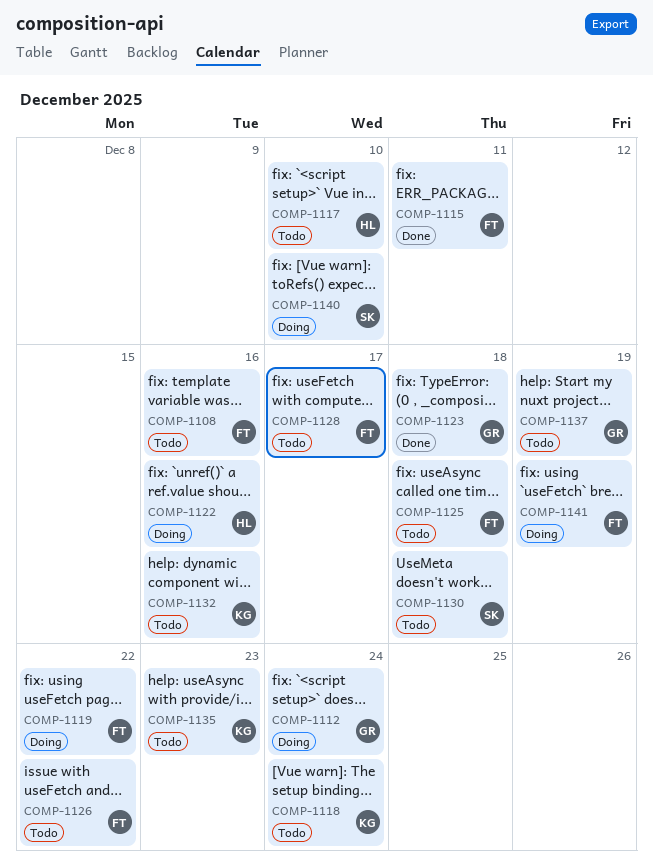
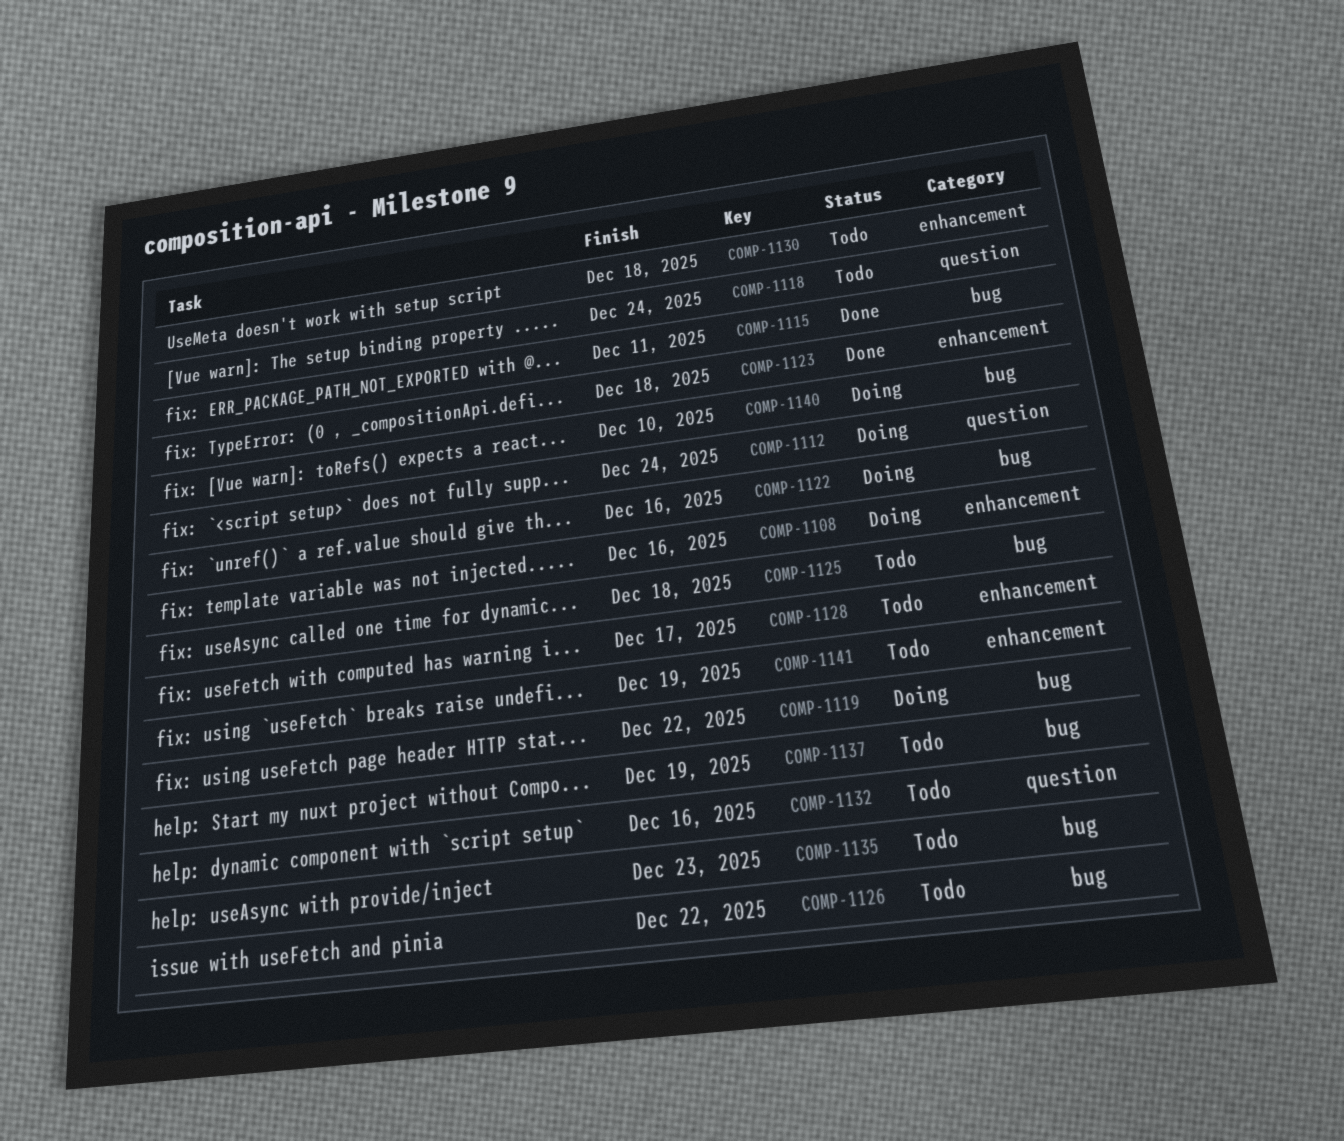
COMP-1108, status: Todo -> Doing
COMP-1117: present -> none
COMP-1141, status: Doing -> Todo

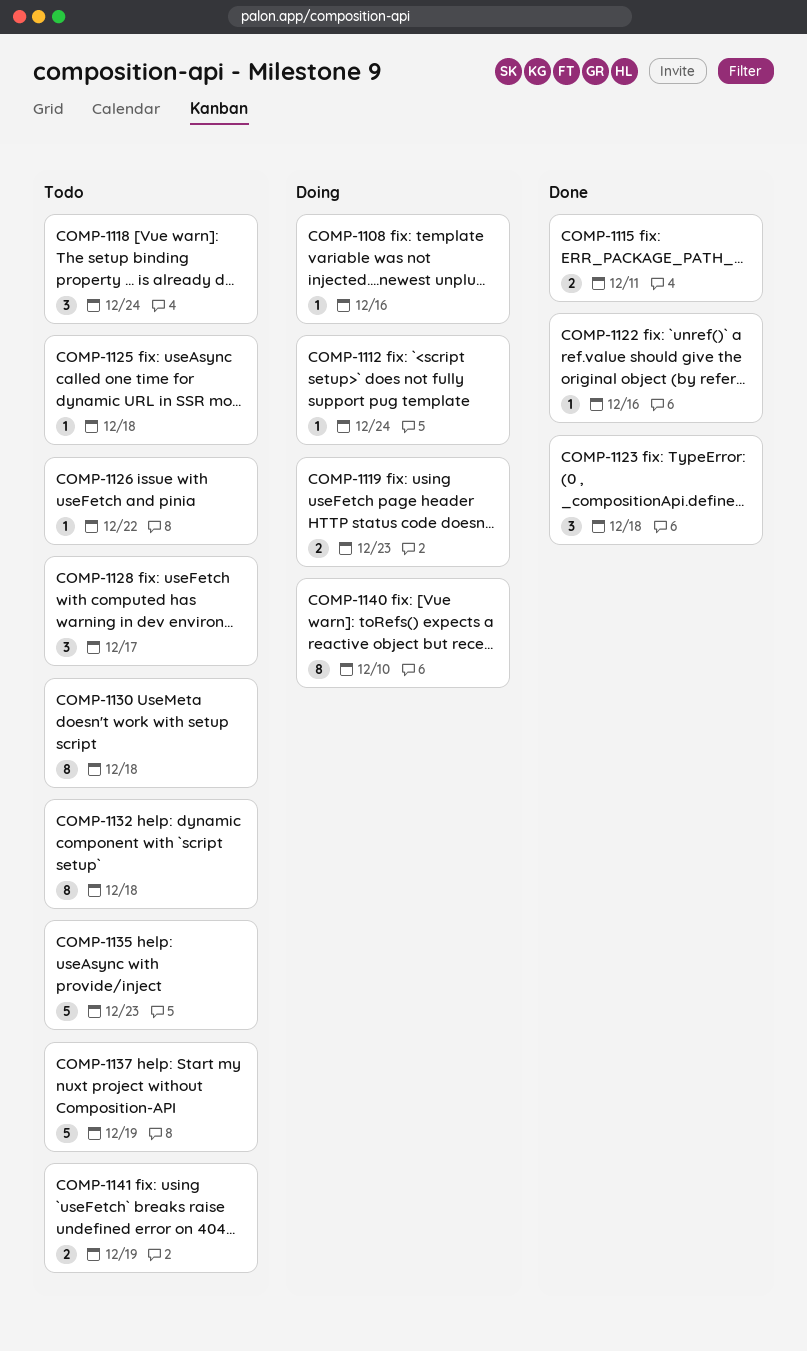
COMP-1119, due: Dec 22 -> Dec 23
COMP-1122, status: Doing -> Done
COMP-1132, due: Dec 16 -> Dec 18

